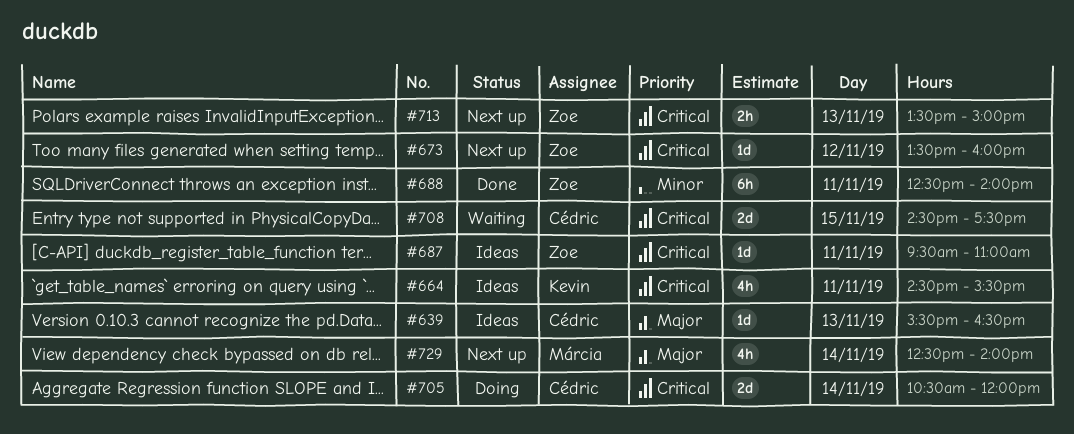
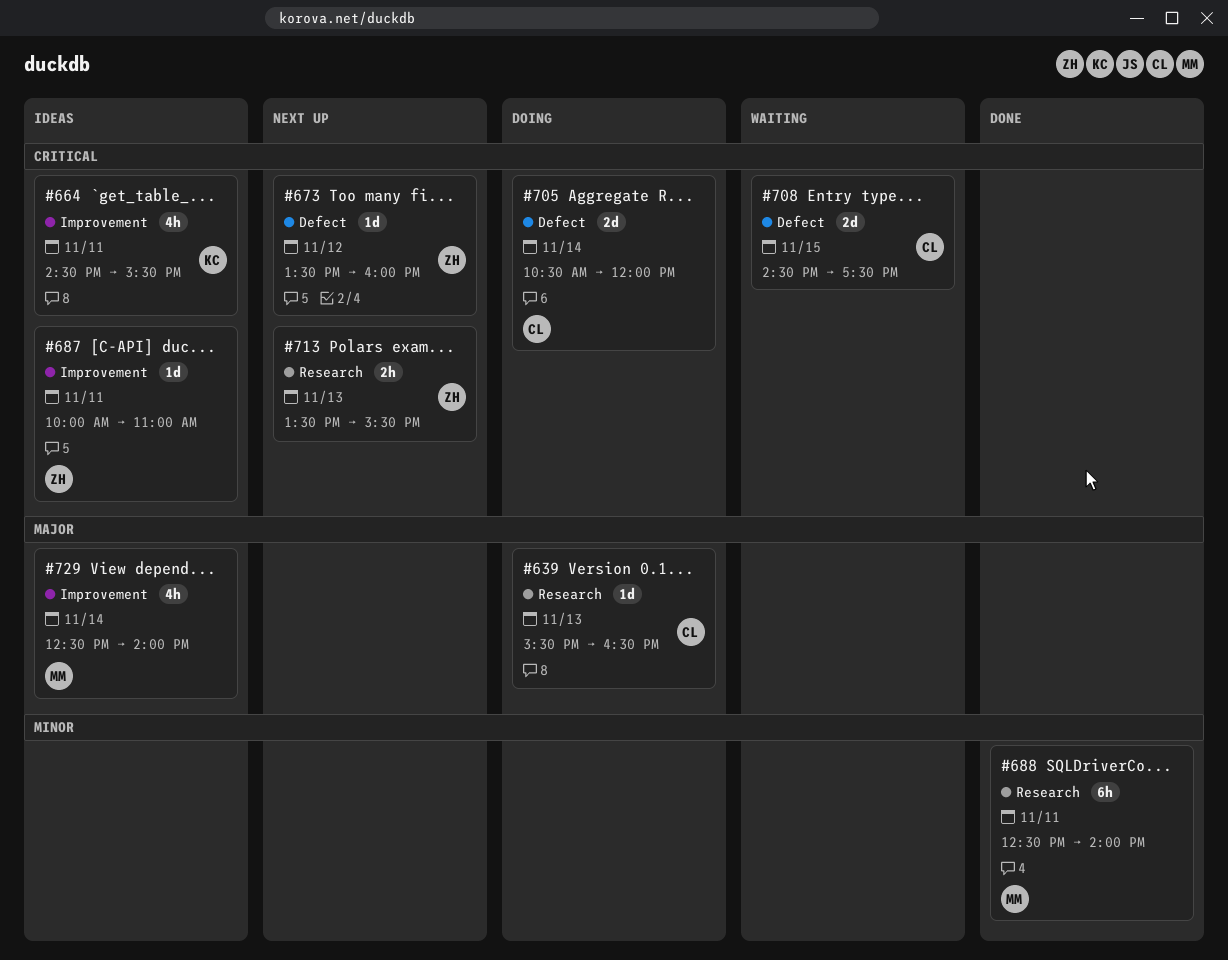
#639, status: Ideas -> Doing
#687, begins: 09:30 -> 10:00
#688, owner: Zoe -> Márcia
#713, ends: 15:00 -> 15:30
#729, status: Next up -> Ideas

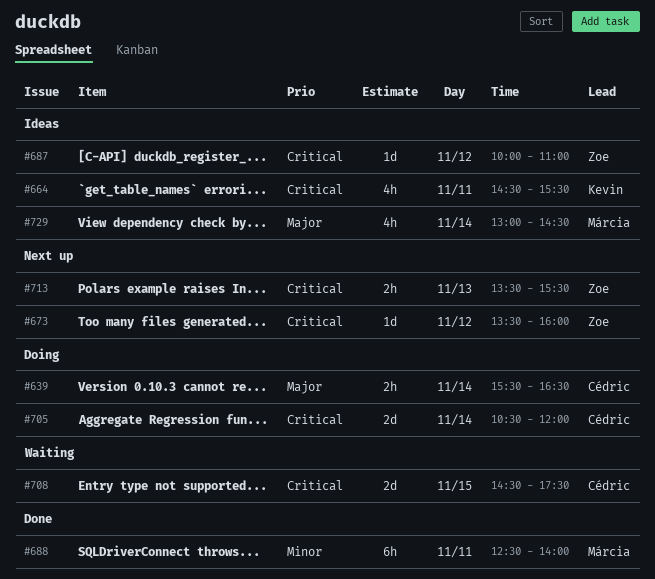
#639, estimate: 1d -> 2h
#639, day: Nov 13 -> Nov 14
#687, day: Nov 11 -> Nov 12
#729, begins: 12:30 -> 13:00
#729, ends: 14:00 -> 14:30

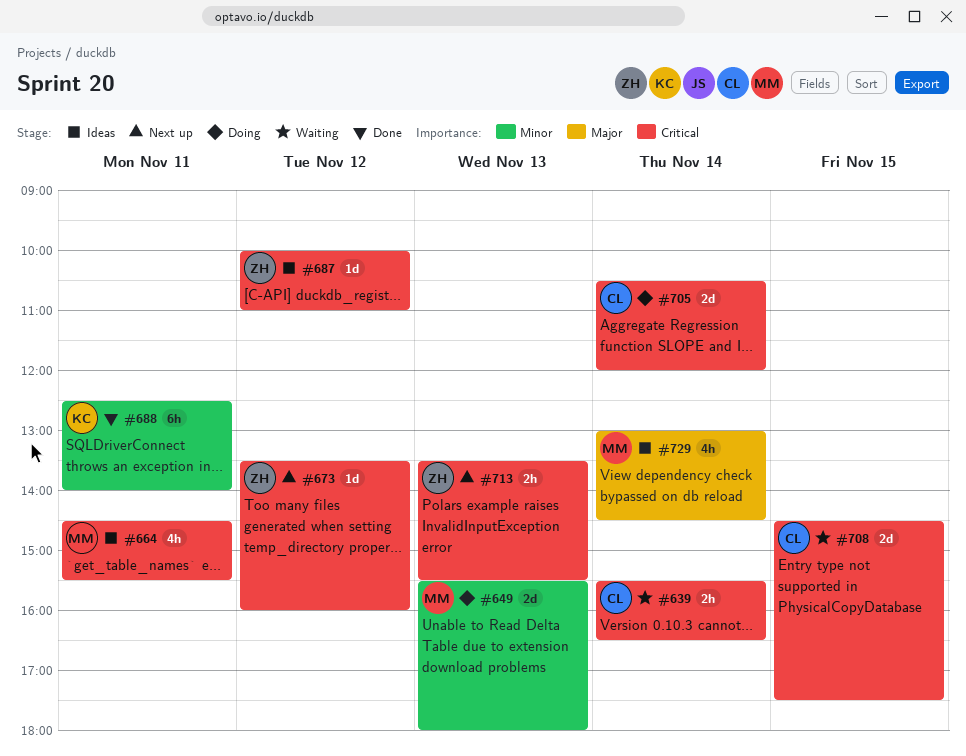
#639, status: Doing -> Waiting
#639, priority: Major -> Critical
#649: none -> present
#664, owner: Kevin -> Márcia
#688, owner: Márcia -> Kevin

